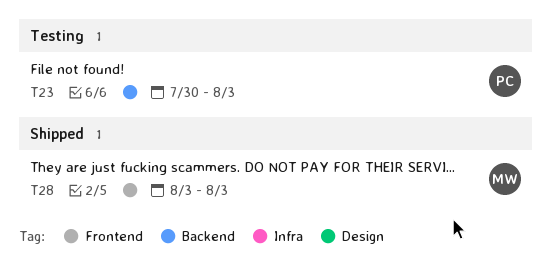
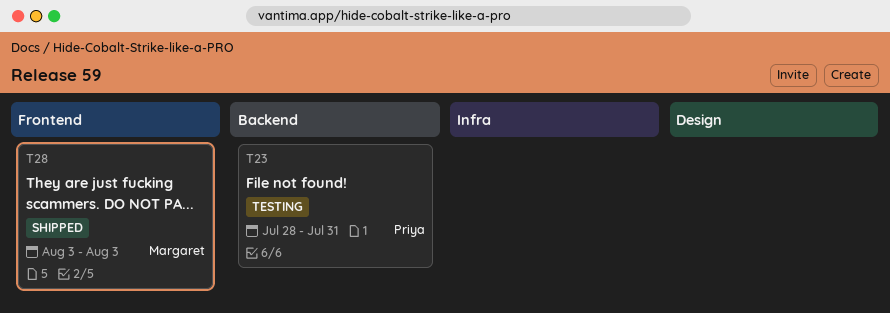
T23, start: Jul 30 -> Jul 28
T23, due: Aug 3 -> Jul 31

